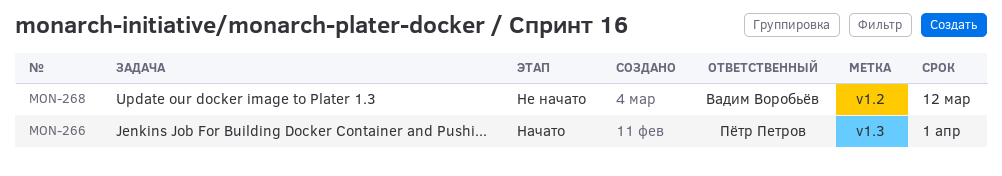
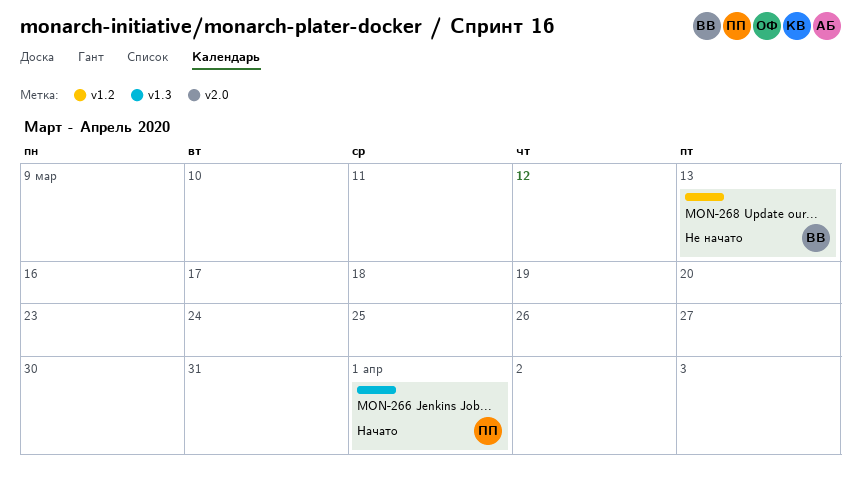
MON-268, due: Mar 12 -> Mar 13

